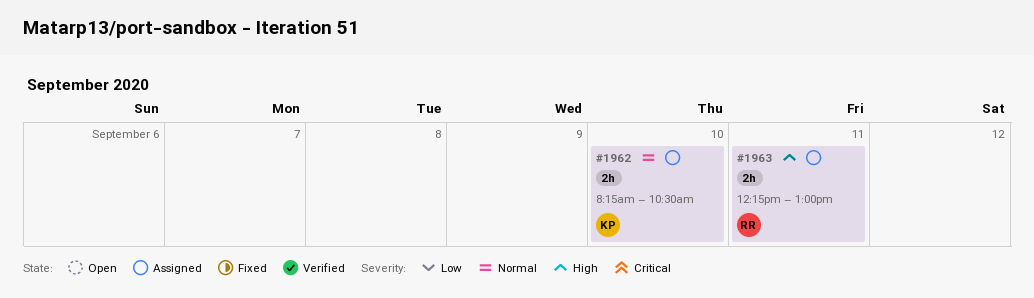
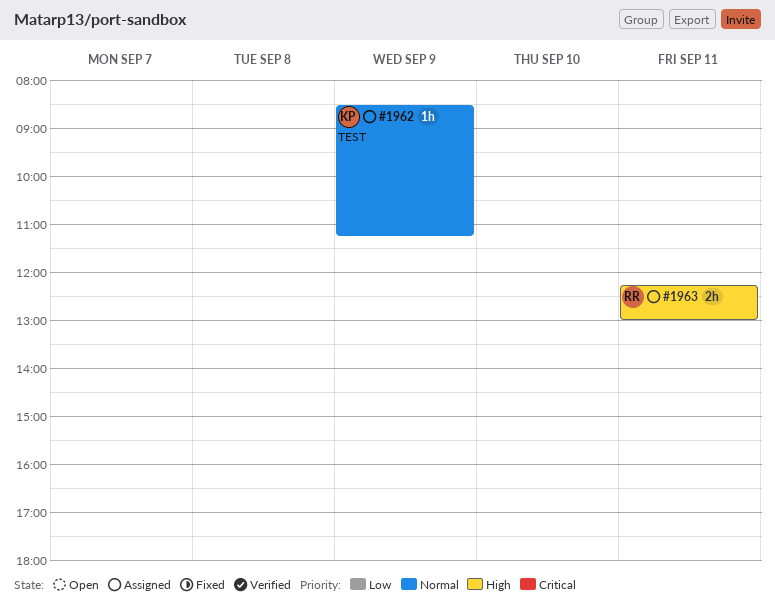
#1962, estimate: 2h -> 1h
#1962, day: Sep 10 -> Sep 9
#1962, begins: 08:15 -> 08:30
#1962, ends: 10:30 -> 11:15

